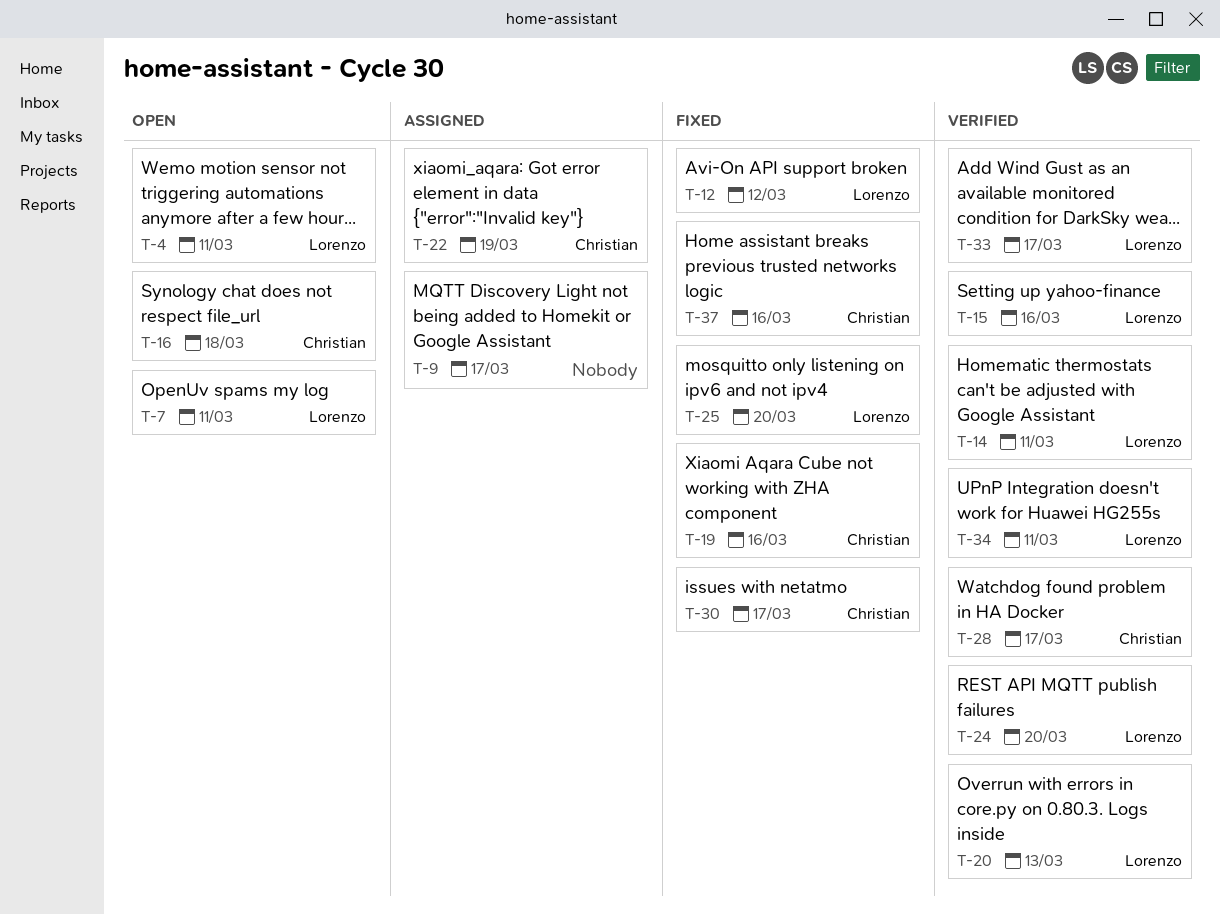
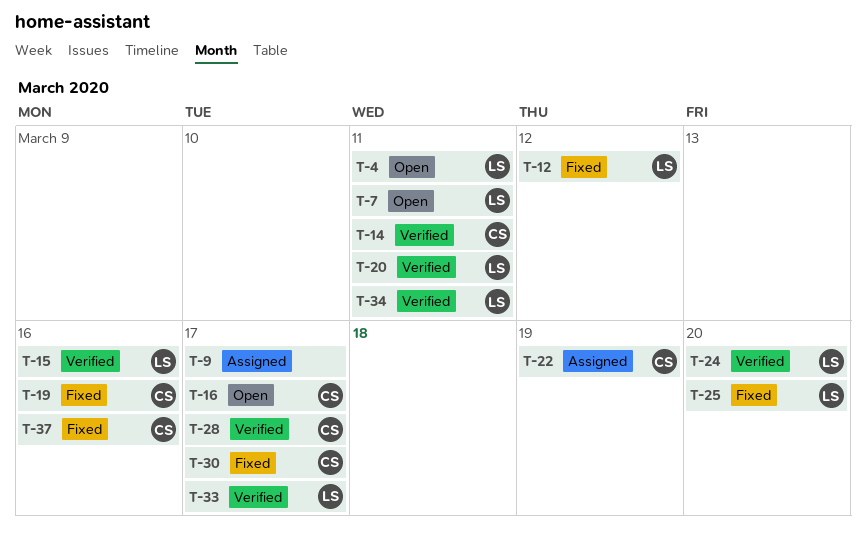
T-14, owner: Lorenzo -> Christian
T-16, due: Mar 18 -> Mar 17
T-20, due: Mar 13 -> Mar 11

